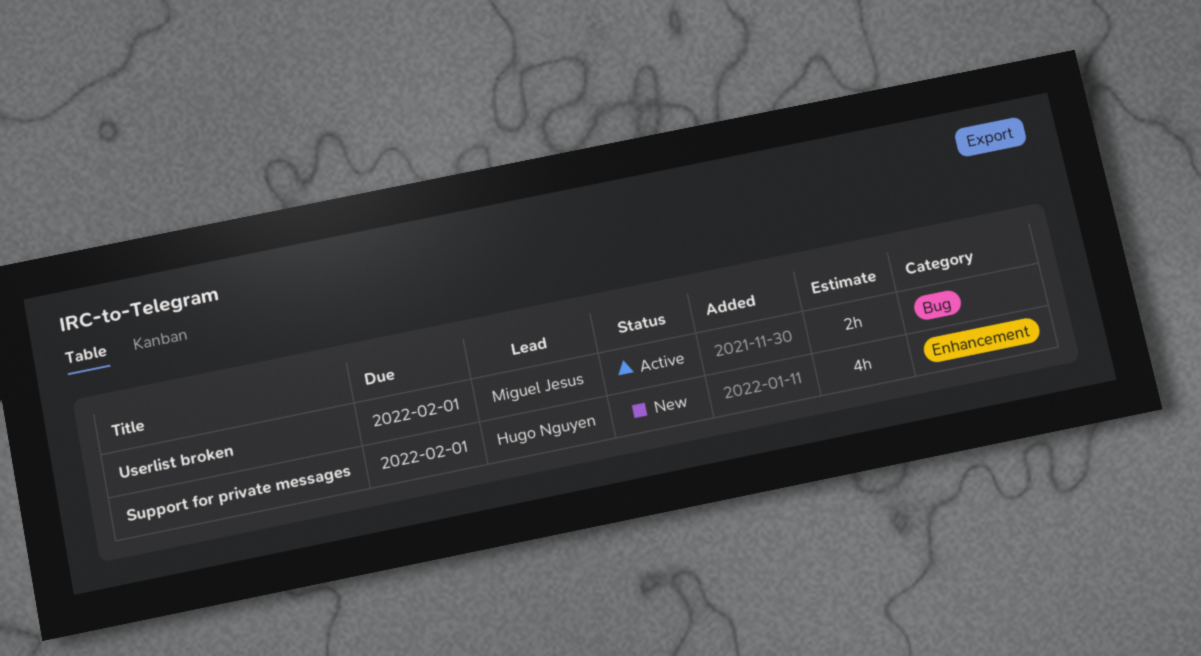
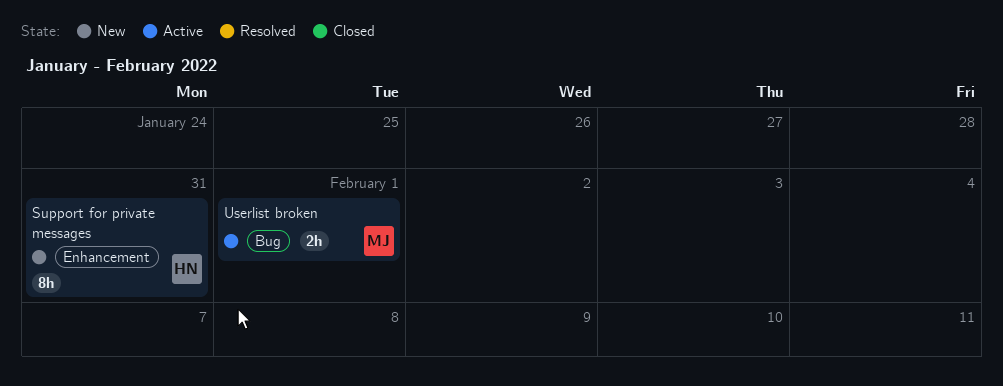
Support for private messages, estimate: 4h -> 8h
Support for private messages, due: Feb 1 -> Jan 31

